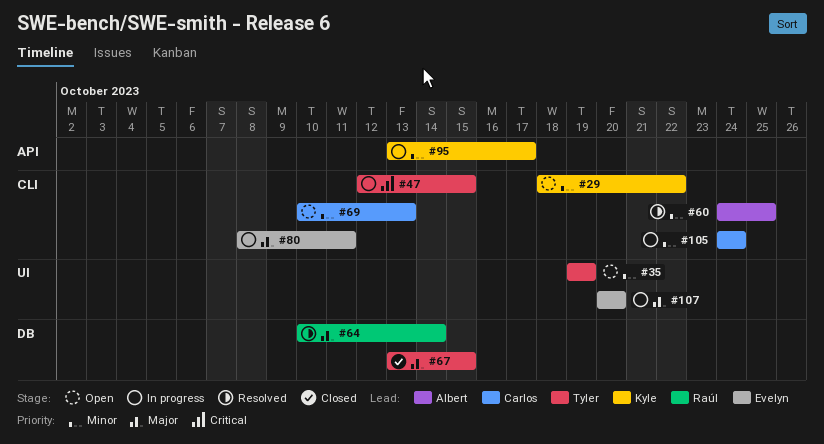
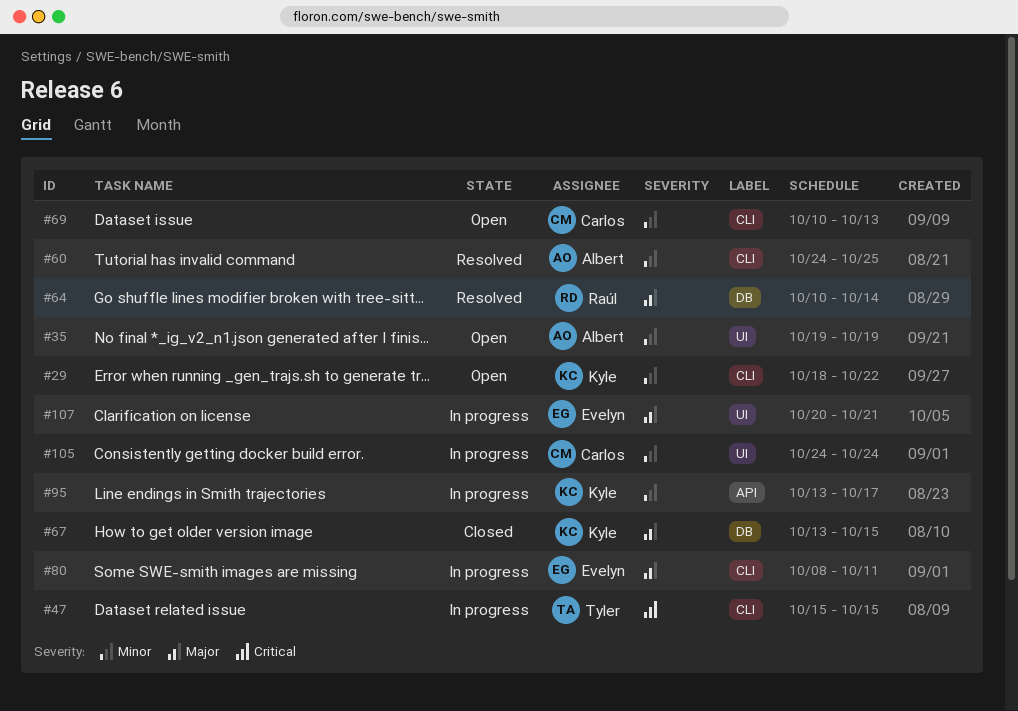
#35, owner: Tyler -> Albert
#47, start: Oct 12 -> Oct 15
#67, owner: Tyler -> Kyle
#105, label: CLI -> UI
#107, due: Oct 20 -> Oct 21

